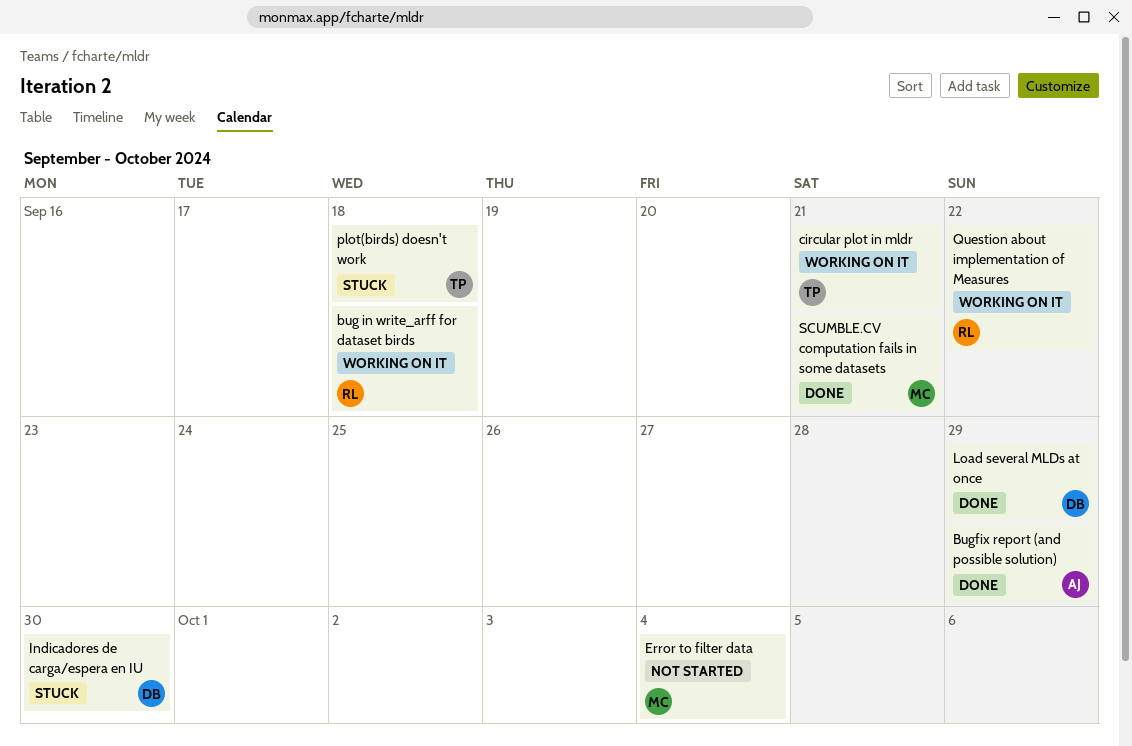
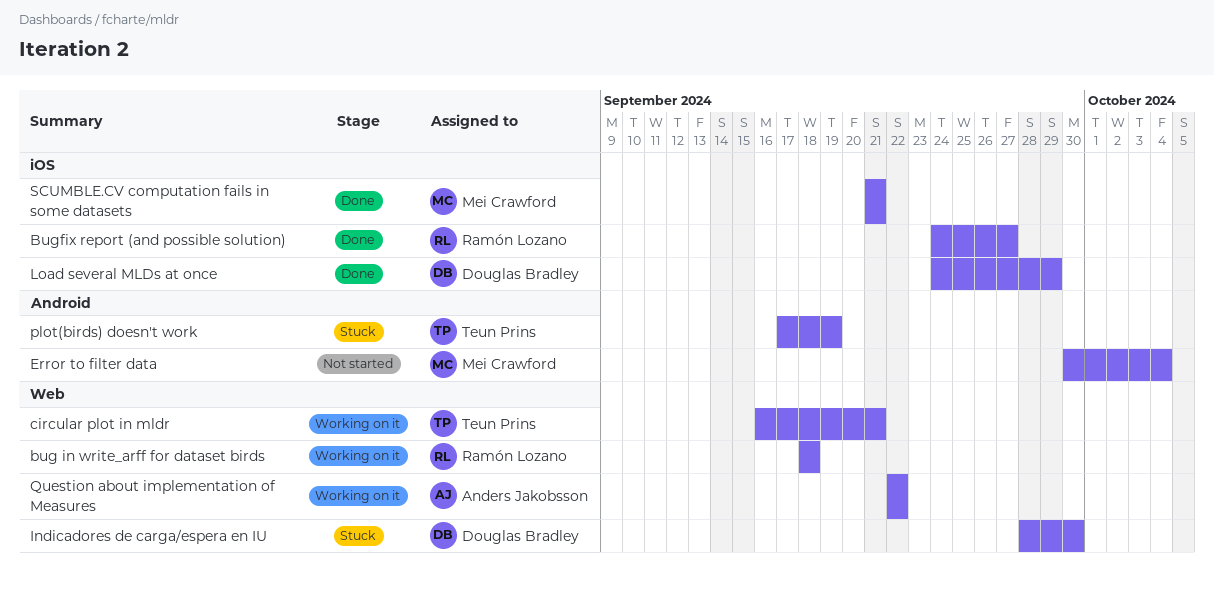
Bugfix report (and possible solution), owner: Anders Jakobsson -> Ramón Lozano
Bugfix report (and possible solution), due: Sep 29 -> Sep 27
plot(birds) doesn't work, due: Sep 18 -> Sep 19
Question about implementation of Measures, owner: Ramón Lozano -> Anders Jakobsson

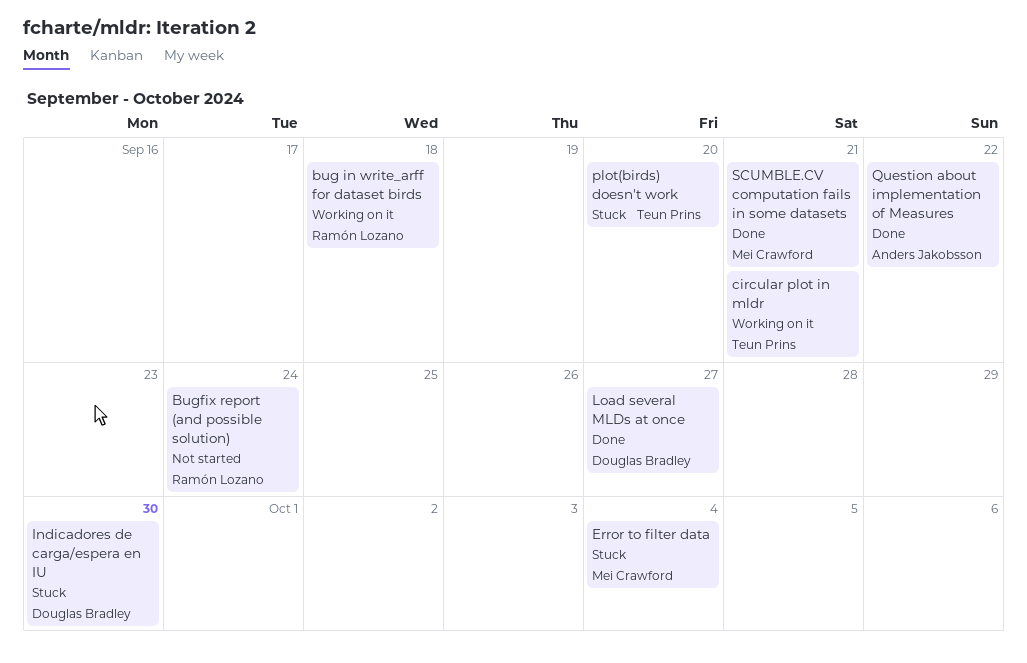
Bugfix report (and possible solution), status: Done -> Not started
Bugfix report (and possible solution), due: Sep 27 -> Sep 24
Error to filter data, status: Not started -> Stuck
Load several MLDs at once, due: Sep 29 -> Sep 27
plot(birds) doesn't work, due: Sep 19 -> Sep 20
Question about implementation of Measures, status: Working on it -> Done

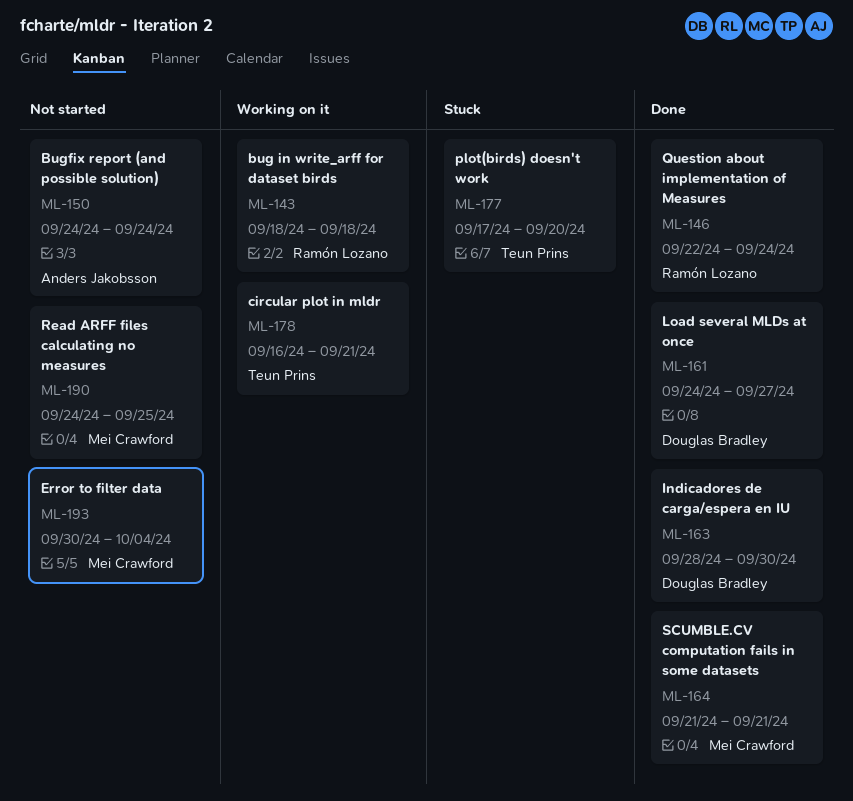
Bugfix report (and possible solution), owner: Ramón Lozano -> Anders Jakobsson
Error to filter data, status: Stuck -> Not started
Indicadores de carga/espera en IU, status: Stuck -> Done
Question about implementation of Measures, owner: Anders Jakobsson -> Ramón Lozano
Question about implementation of Measures, due: Sep 22 -> Sep 24
Read ARFF files calculating no measures: none -> present

